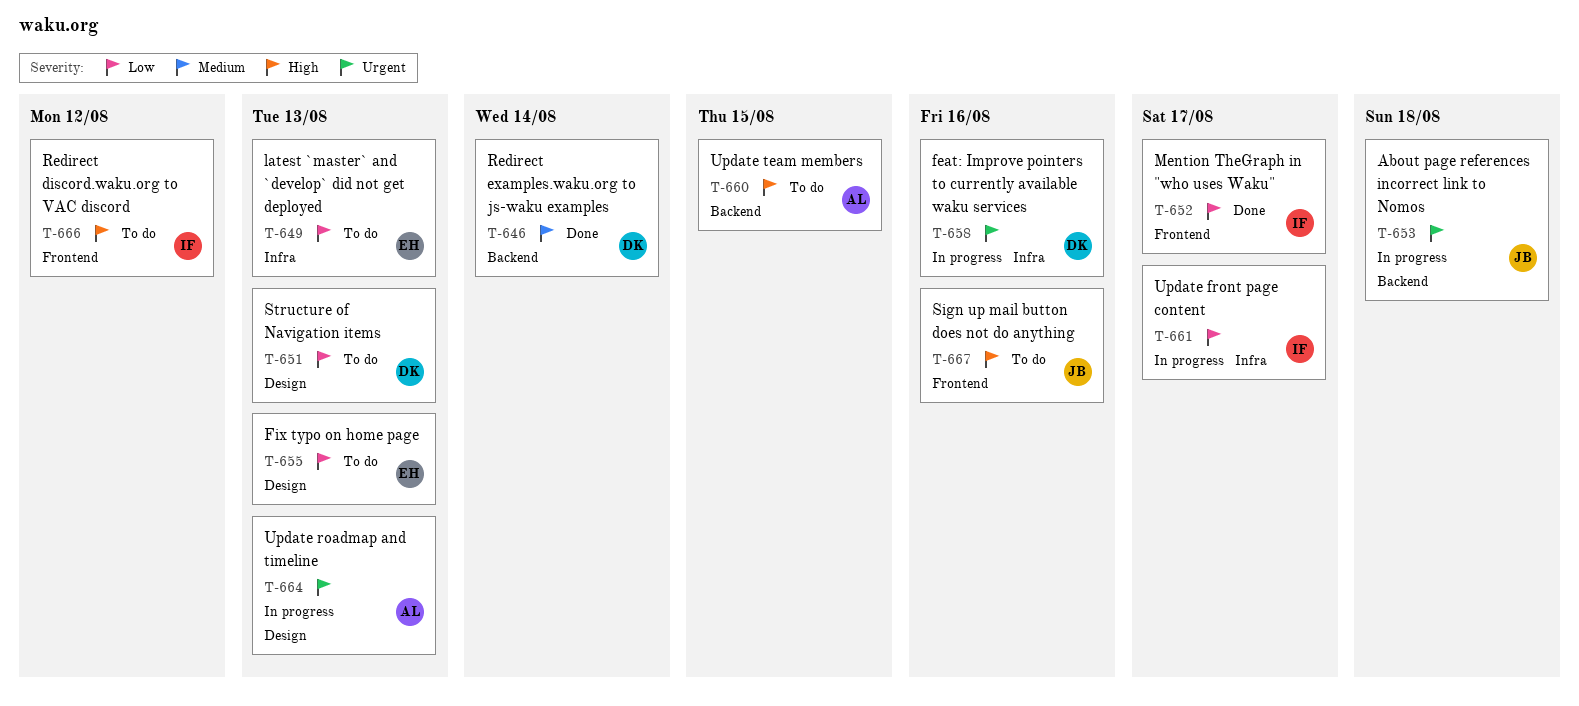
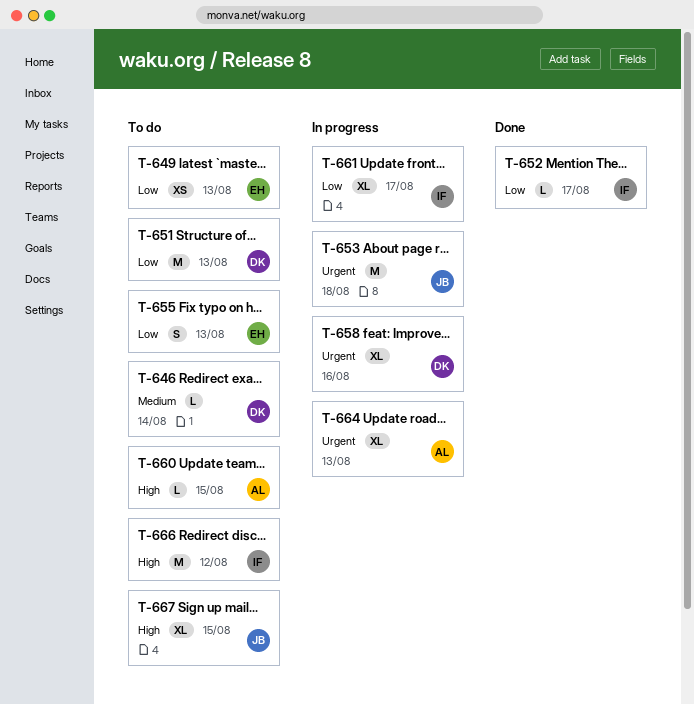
T-646, status: Done -> To do
T-667, due: Aug 16 -> Aug 15

